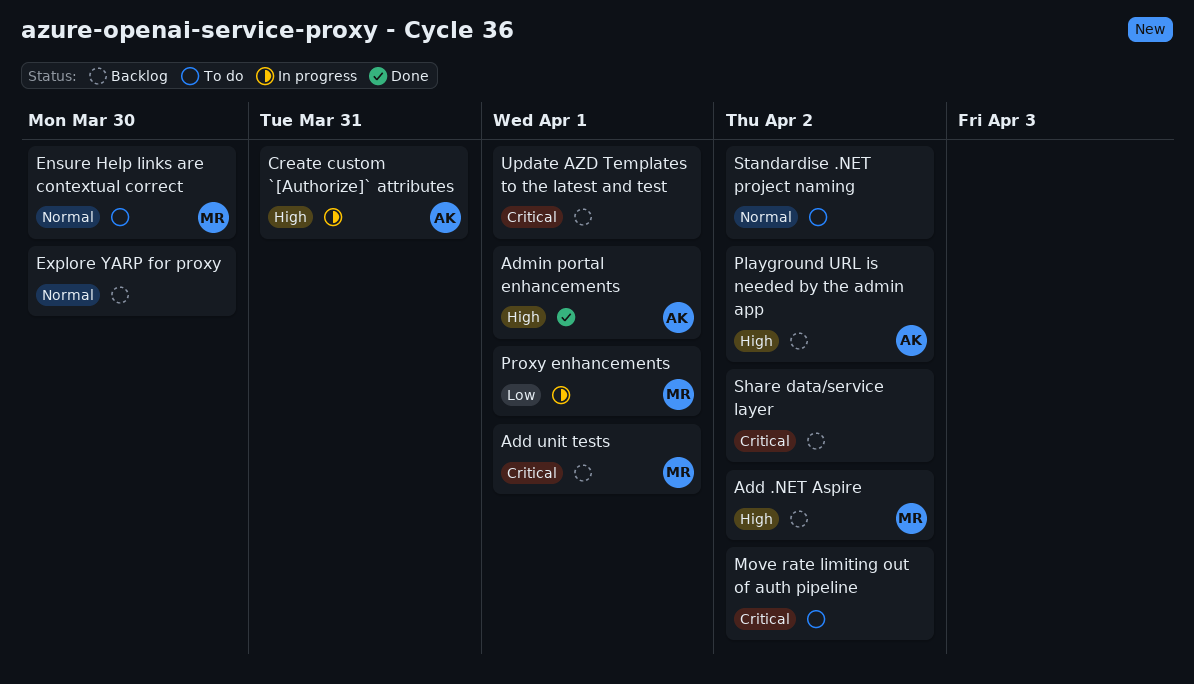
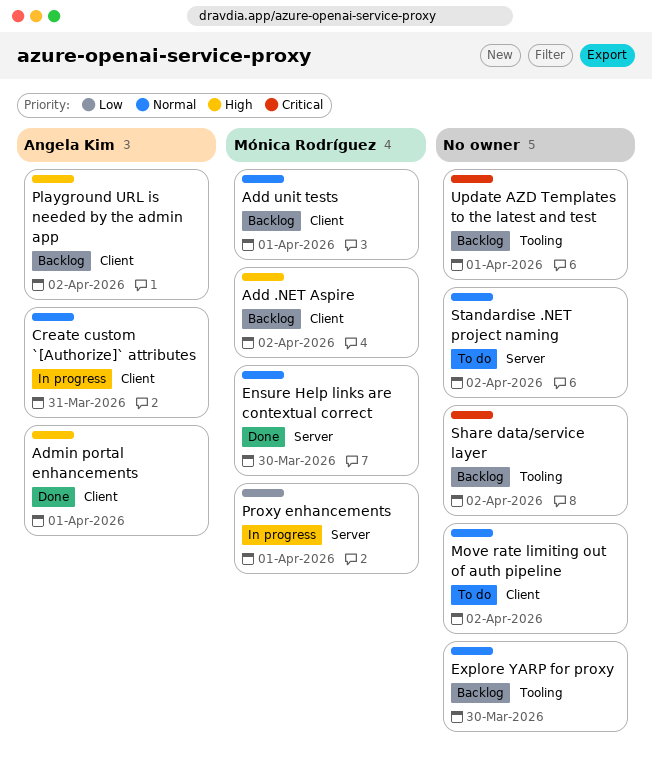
Add unit tests, priority: Critical -> Normal
Create custom `[Authorize]` attributes, priority: High -> Normal
Ensure Help links are contextual correct, status: To do -> Done
Move rate limiting out of auth pipeline, priority: Critical -> Normal

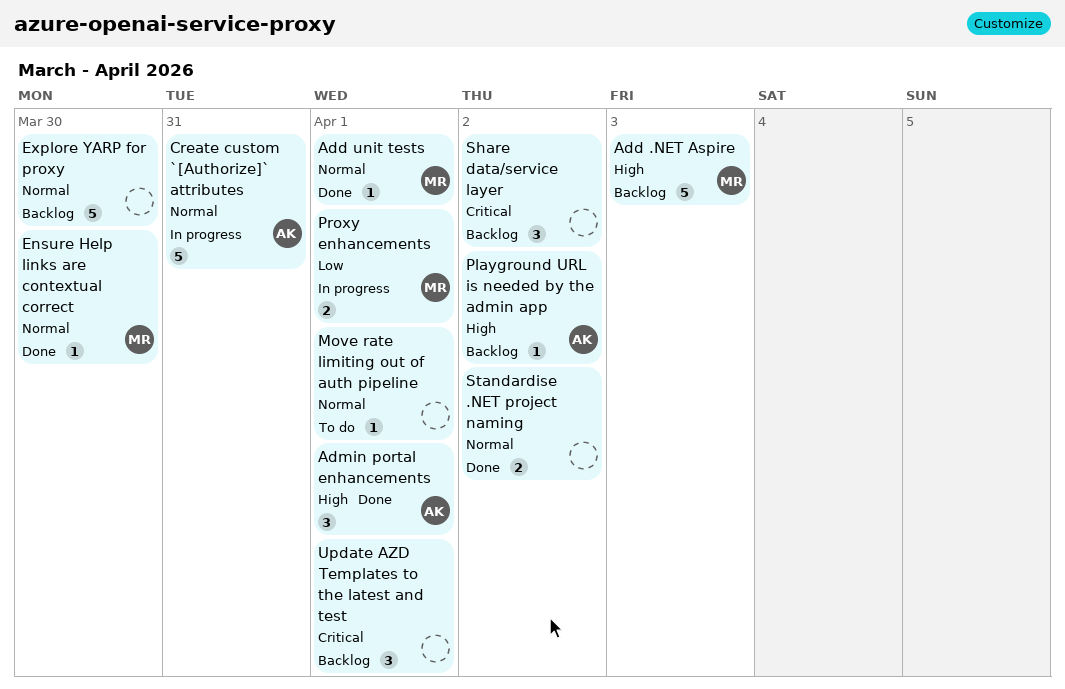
Add .NET Aspire, due: Apr 2 -> Apr 3
Add unit tests, status: Backlog -> Done
Move rate limiting out of auth pipeline, due: Apr 2 -> Apr 1
Standardise .NET project naming, status: To do -> Done

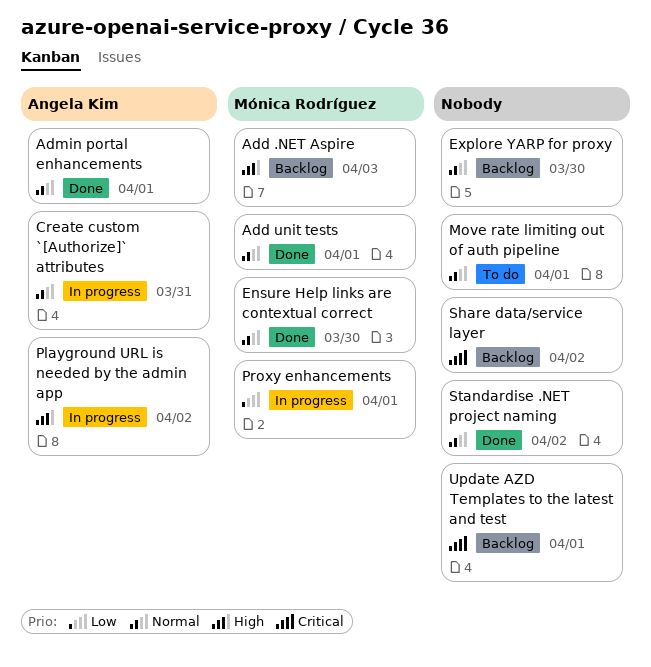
Admin portal enhancements, priority: High -> Normal
Playground URL is needed by the admin app, status: Backlog -> In progress

